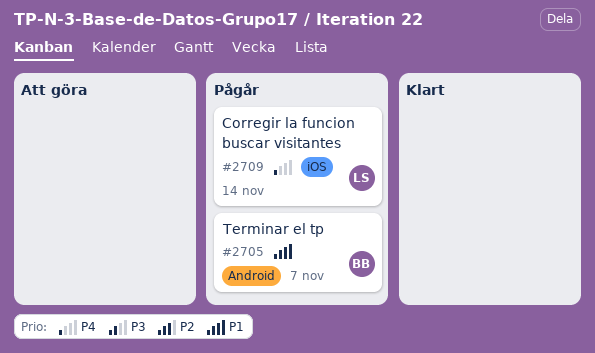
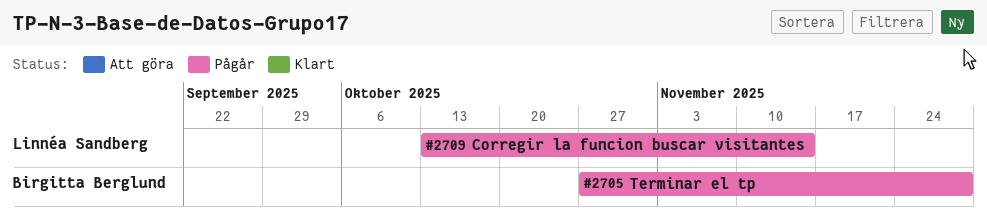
#2705, due: Nov 7 -> Nov 28

